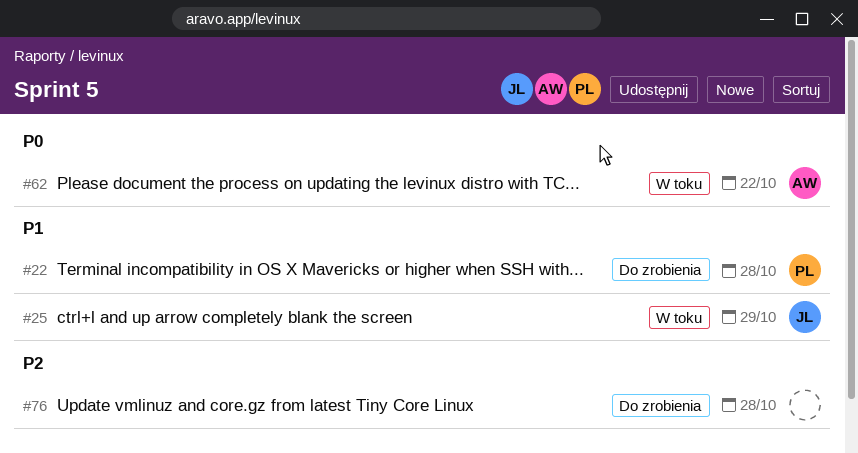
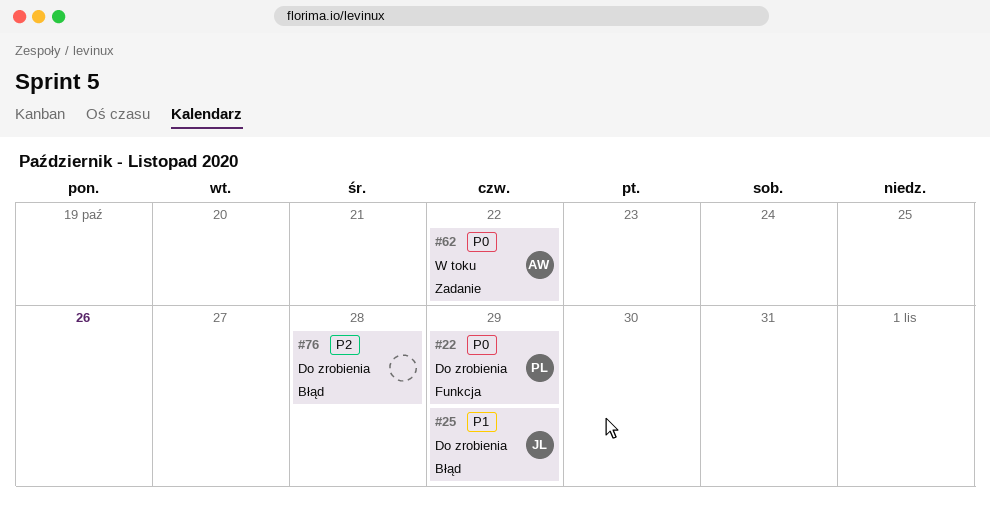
#22, priority: P1 -> P0
#22, due: Oct 28 -> Oct 29
#25, status: W toku -> Do zrobienia

